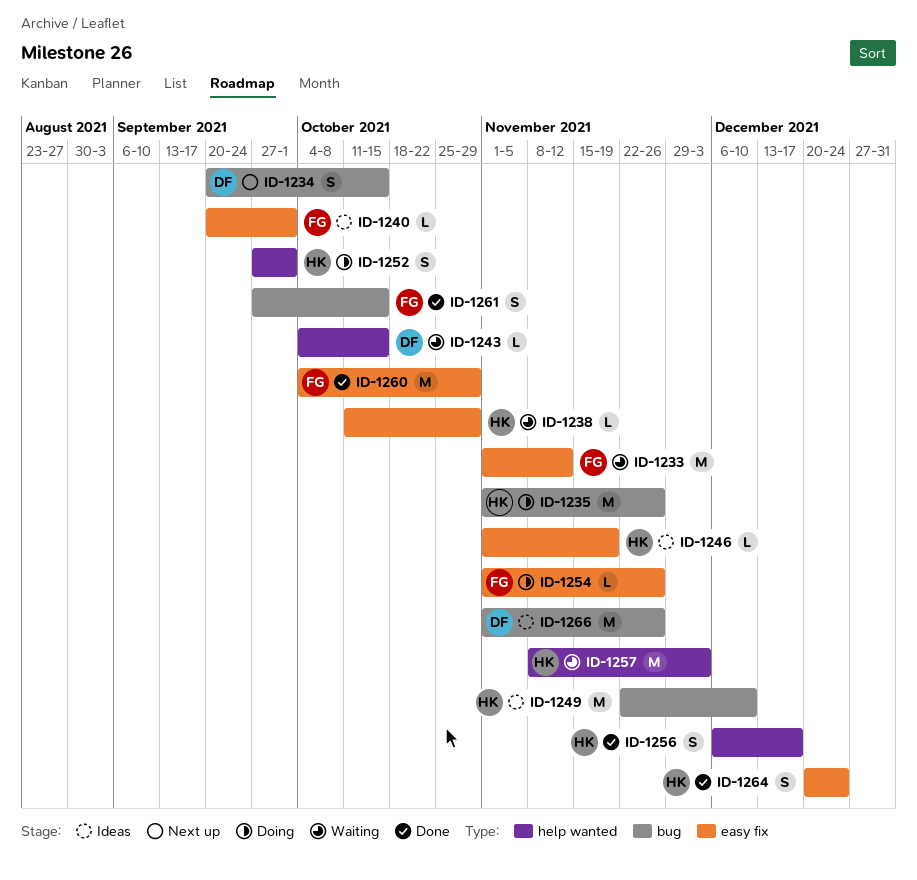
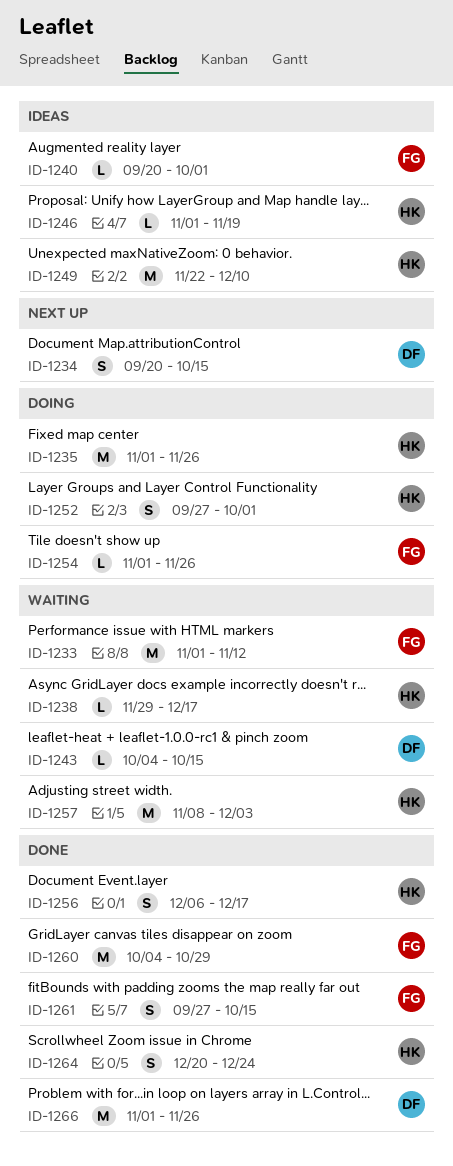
ID-1238, start: Oct 11 -> Nov 29
ID-1238, due: Oct 29 -> Dec 17
ID-1266, status: Ideas -> Done

